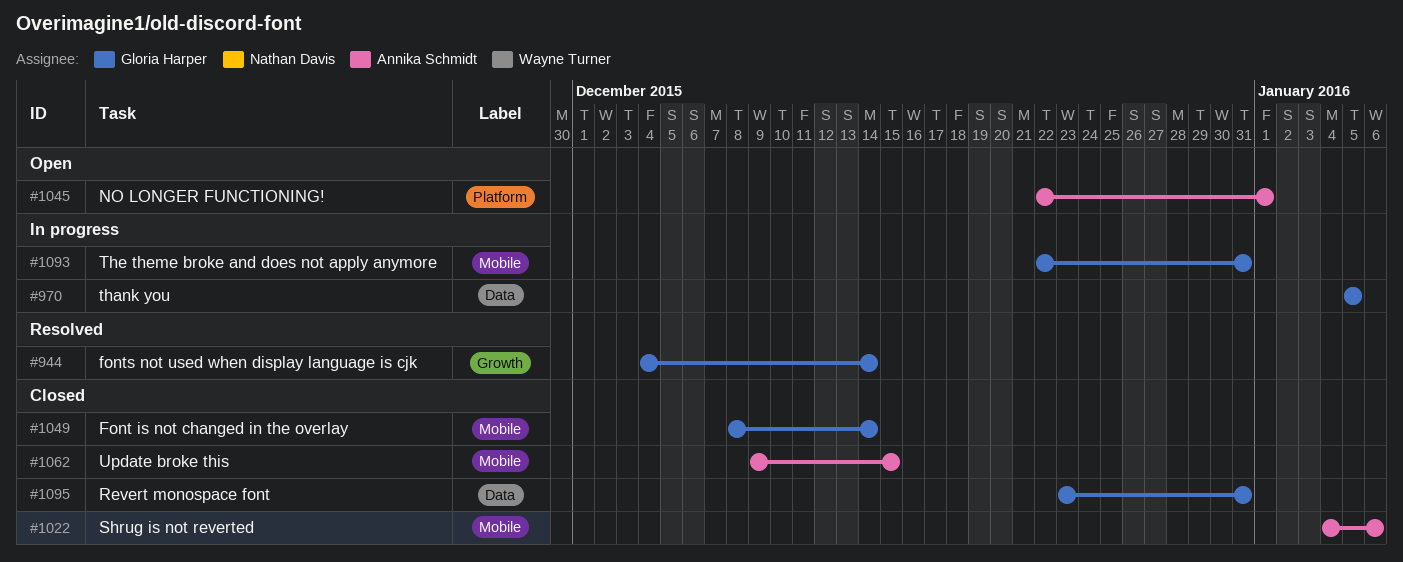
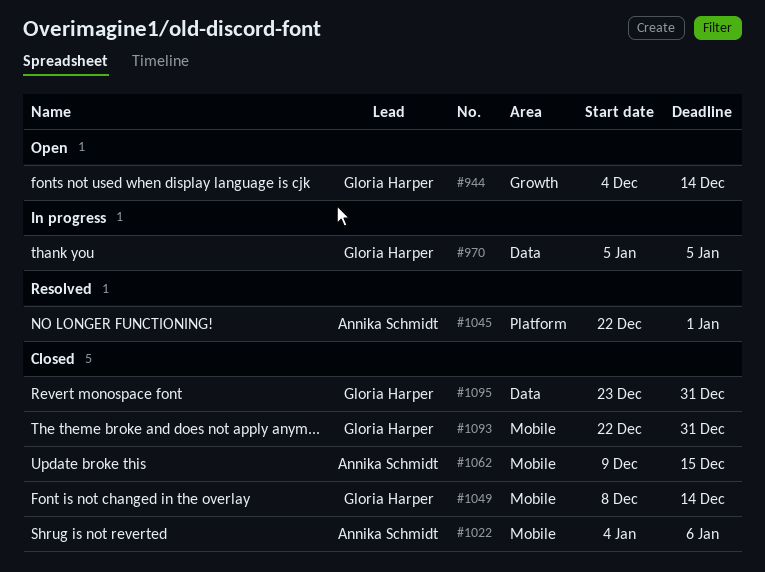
#944, status: Resolved -> Open
#1045, status: Open -> Resolved
#1093, status: In progress -> Closed

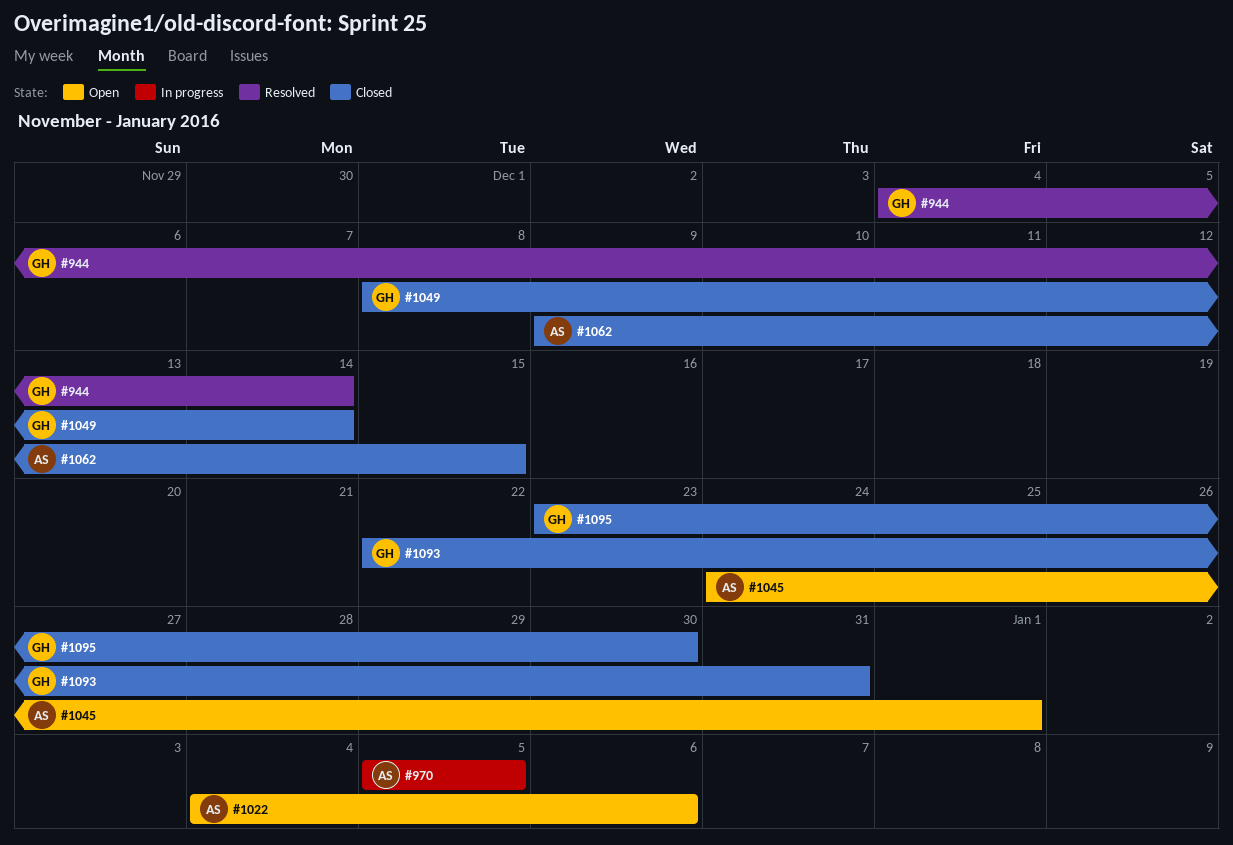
#944, status: Open -> Resolved
#970, owner: Gloria Harper -> Annika Schmidt
#1022, status: Closed -> Open
#1045, status: Resolved -> Open
#1045, start: Dec 22 -> Dec 24
#1095, due: Dec 31 -> Dec 30

